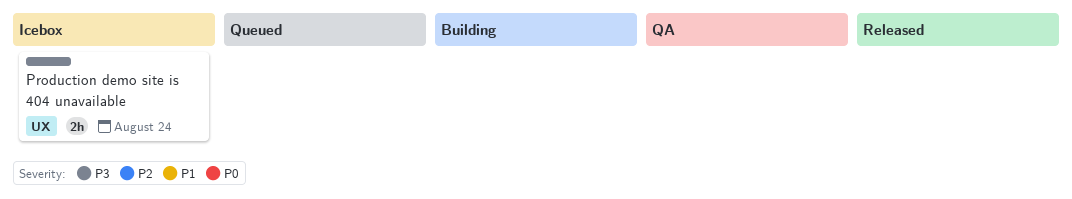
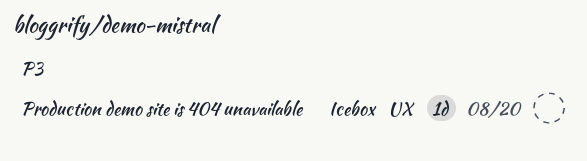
Production demo site is 404 unavailable, estimate: 2h -> 1d
Production demo site is 404 unavailable, due: Aug 24 -> Aug 20

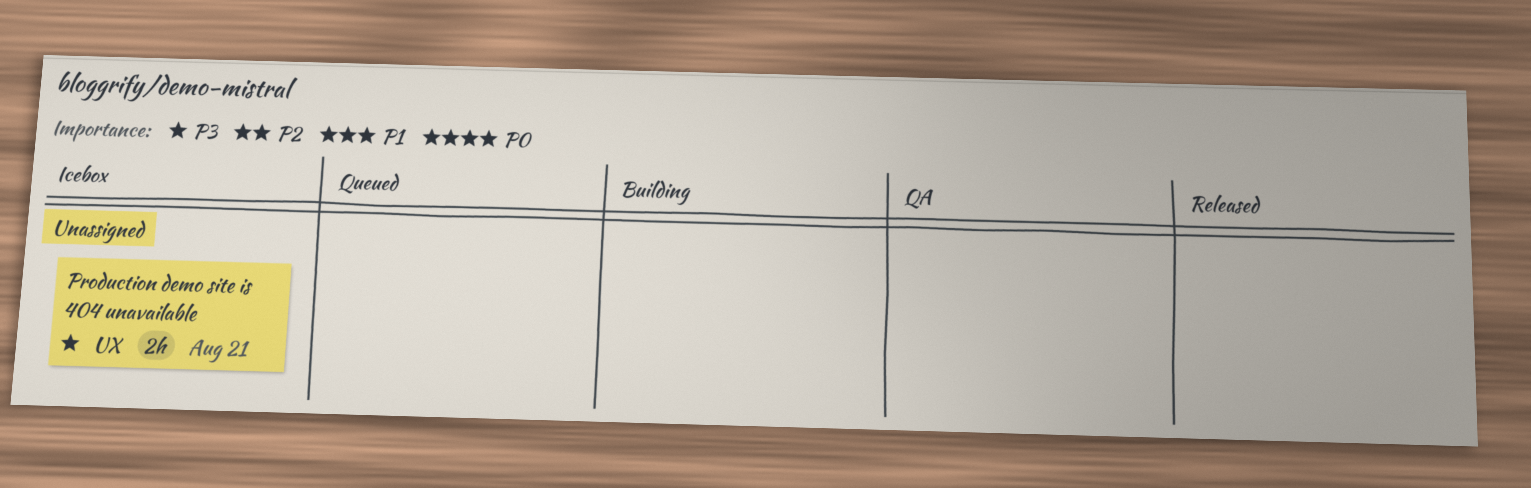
Production demo site is 404 unavailable, estimate: 1d -> 2h
Production demo site is 404 unavailable, due: Aug 20 -> Aug 21

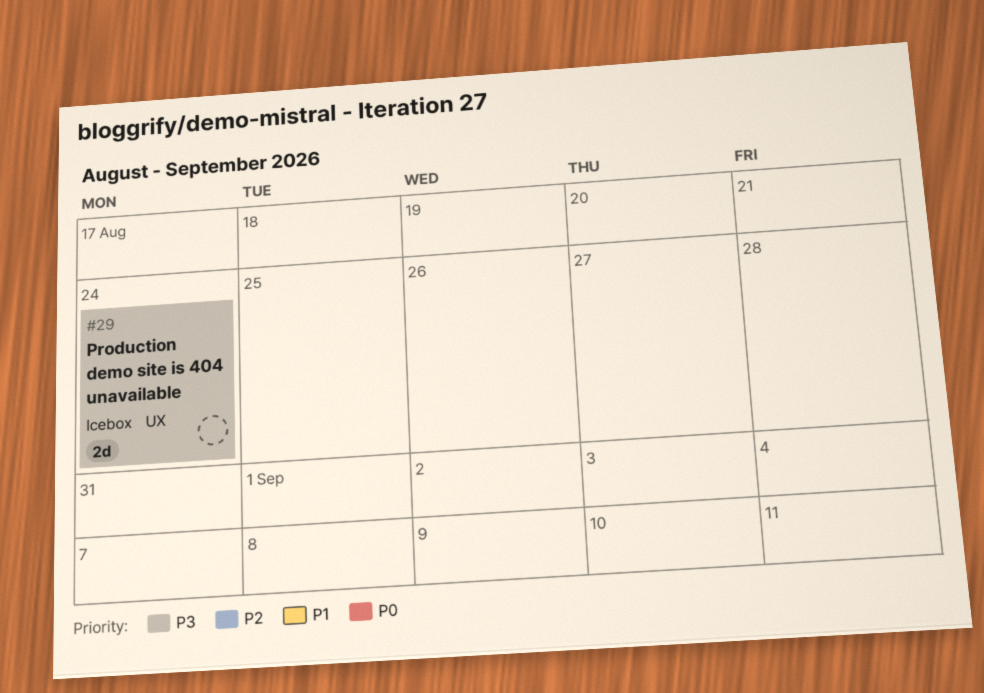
Production demo site is 404 unavailable, estimate: 2h -> 2d
Production demo site is 404 unavailable, due: Aug 21 -> Aug 24

